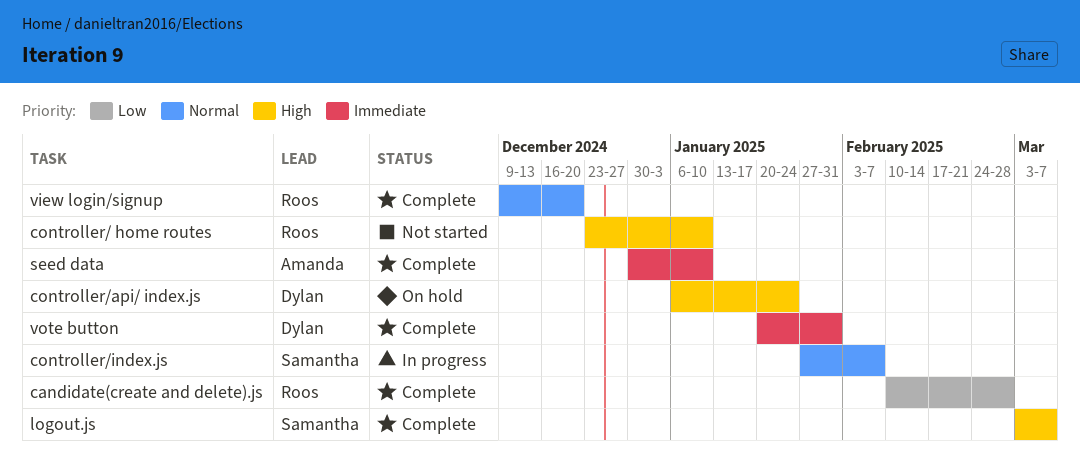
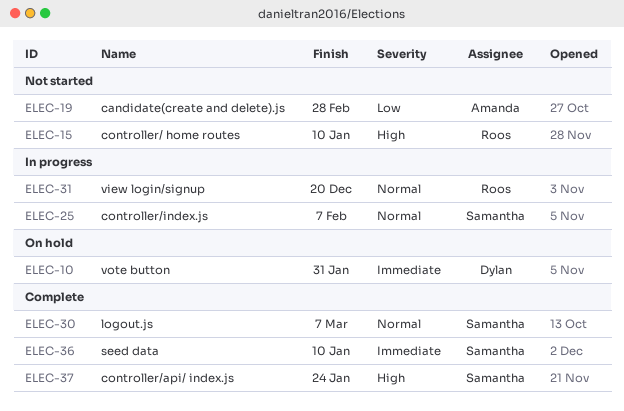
candidate(create and delete).js, status: Complete -> Not started
candidate(create and delete).js, owner: Roos -> Amanda
controller/api/ index.js, status: On hold -> Complete
controller/api/ index.js, owner: Dylan -> Samantha
logout.js, priority: High -> Normal
seed data, owner: Amanda -> Samantha
view login/signup, status: Complete -> In progress
vote button, status: Complete -> On hold

